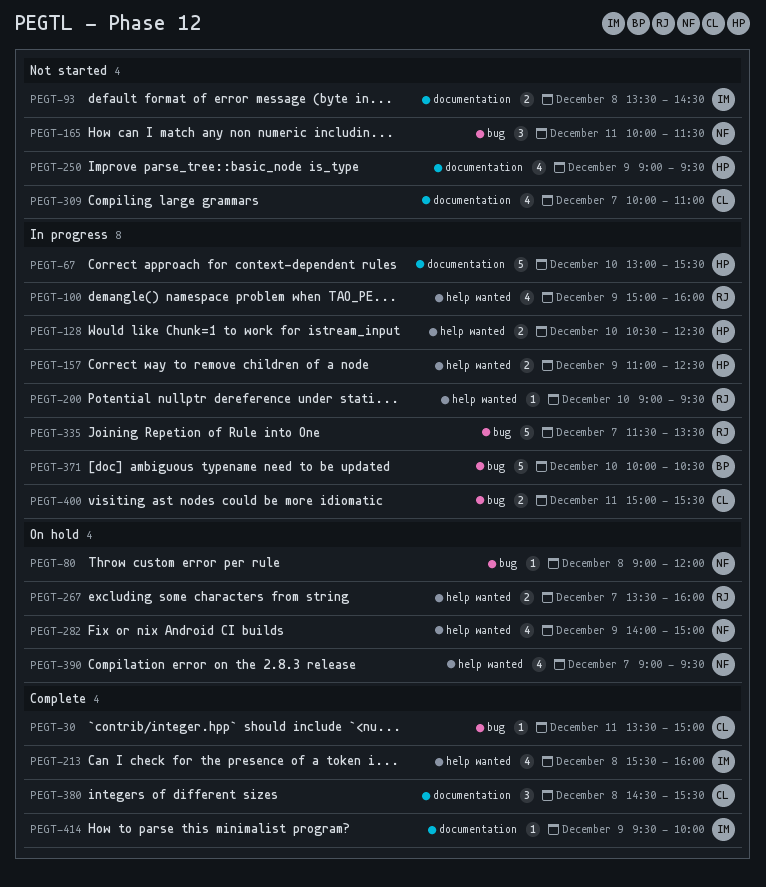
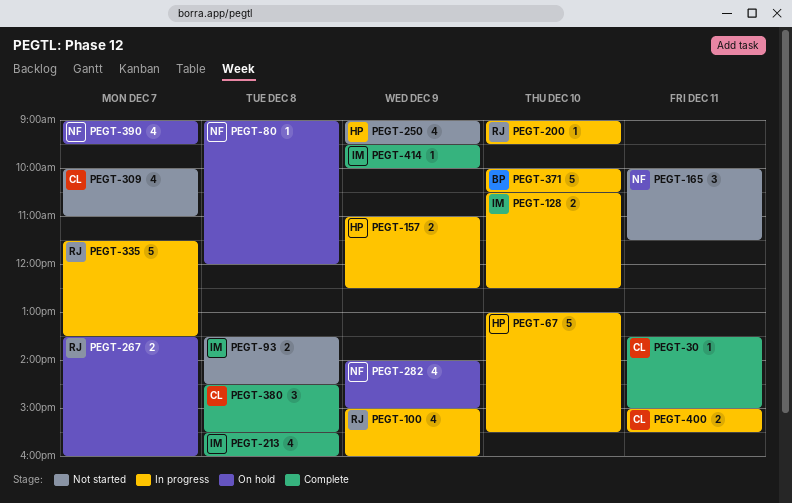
PEGT-128, owner: HP -> IM

